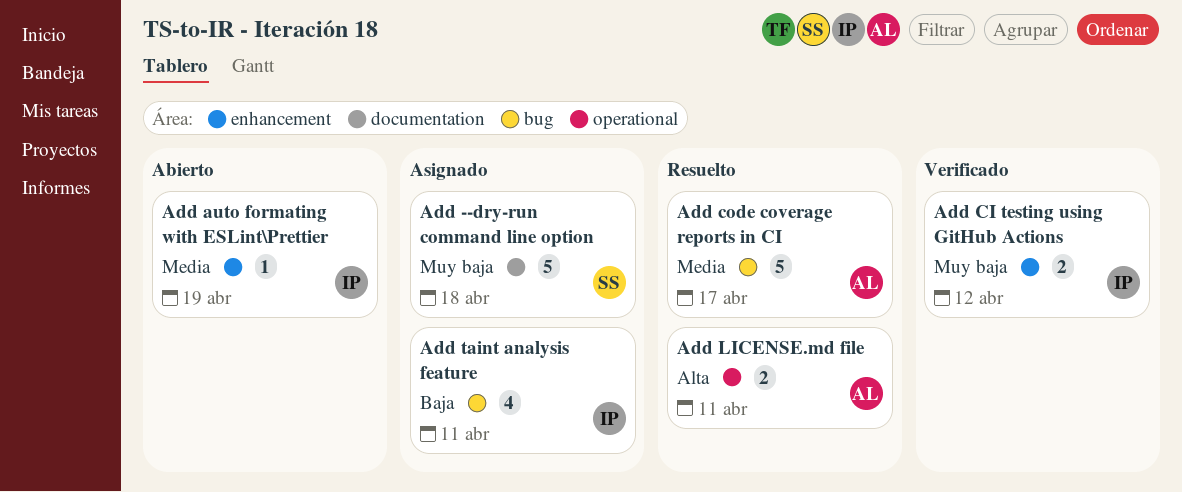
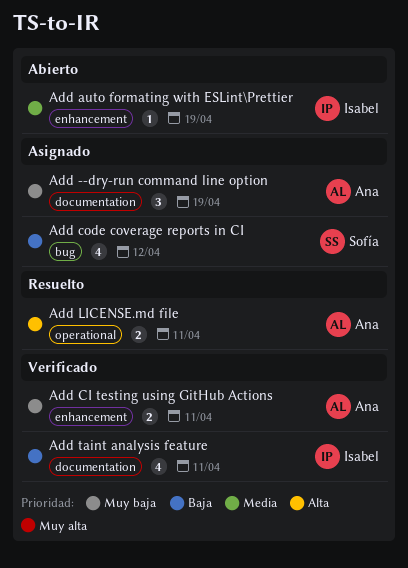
Add --dry-run command line option, owner: Sofía -> Ana
Add --dry-run command line option, estimate: 5 -> 3
Add --dry-run command line option, due: Apr 18 -> Apr 19
Add CI testing using GitHub Actions, owner: Isabel -> Ana
Add CI testing using GitHub Actions, due: Apr 12 -> Apr 11
Add code coverage reports in CI, status: Resuelto -> Asignado
Add code coverage reports in CI, owner: Ana -> Sofía
Add code coverage reports in CI, priority: Media -> Baja
Add code coverage reports in CI, estimate: 5 -> 4
Add code coverage reports in CI, due: Apr 17 -> Apr 12
Add taint analysis feature, status: Asignado -> Verificado
Add taint analysis feature, label: bug -> documentation

